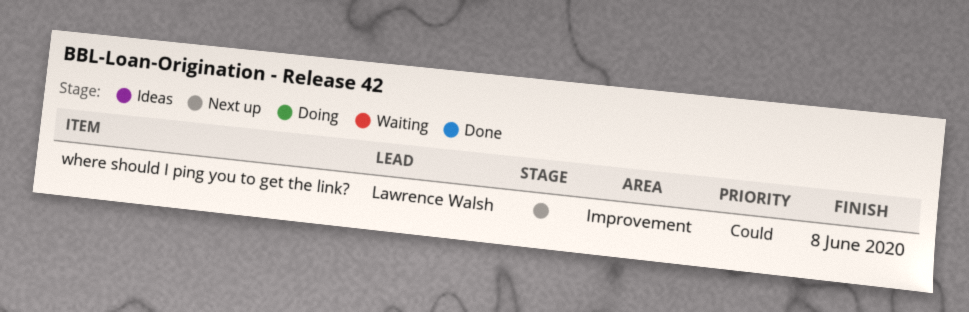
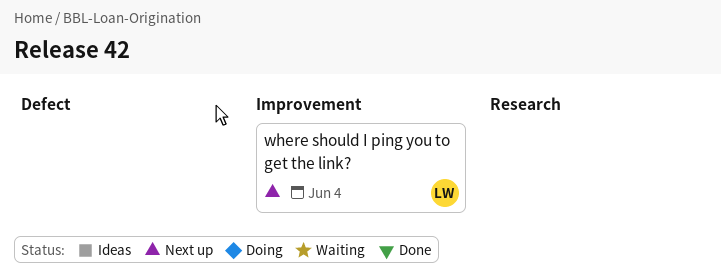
where should I ping you to get the link?, due: Jun 8 -> Jun 4

